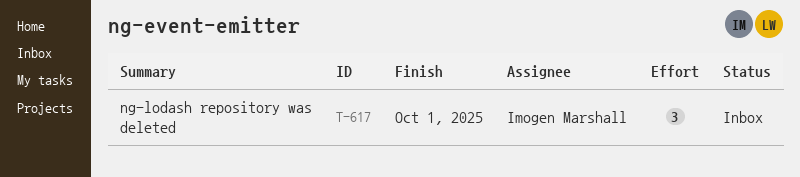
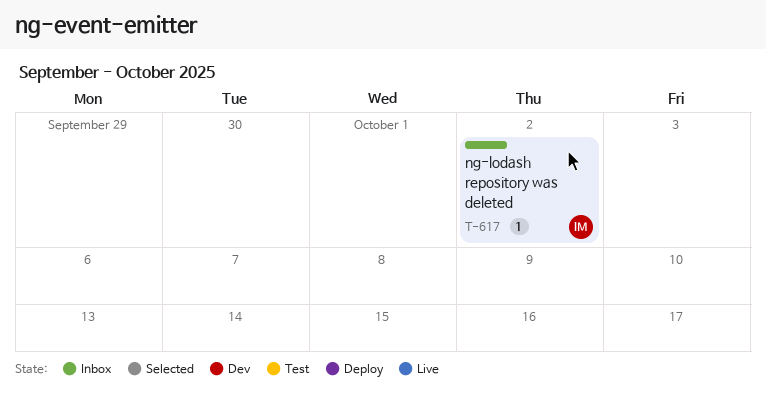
T-617, estimate: 3 -> 1
T-617, due: Oct 1 -> Oct 2

